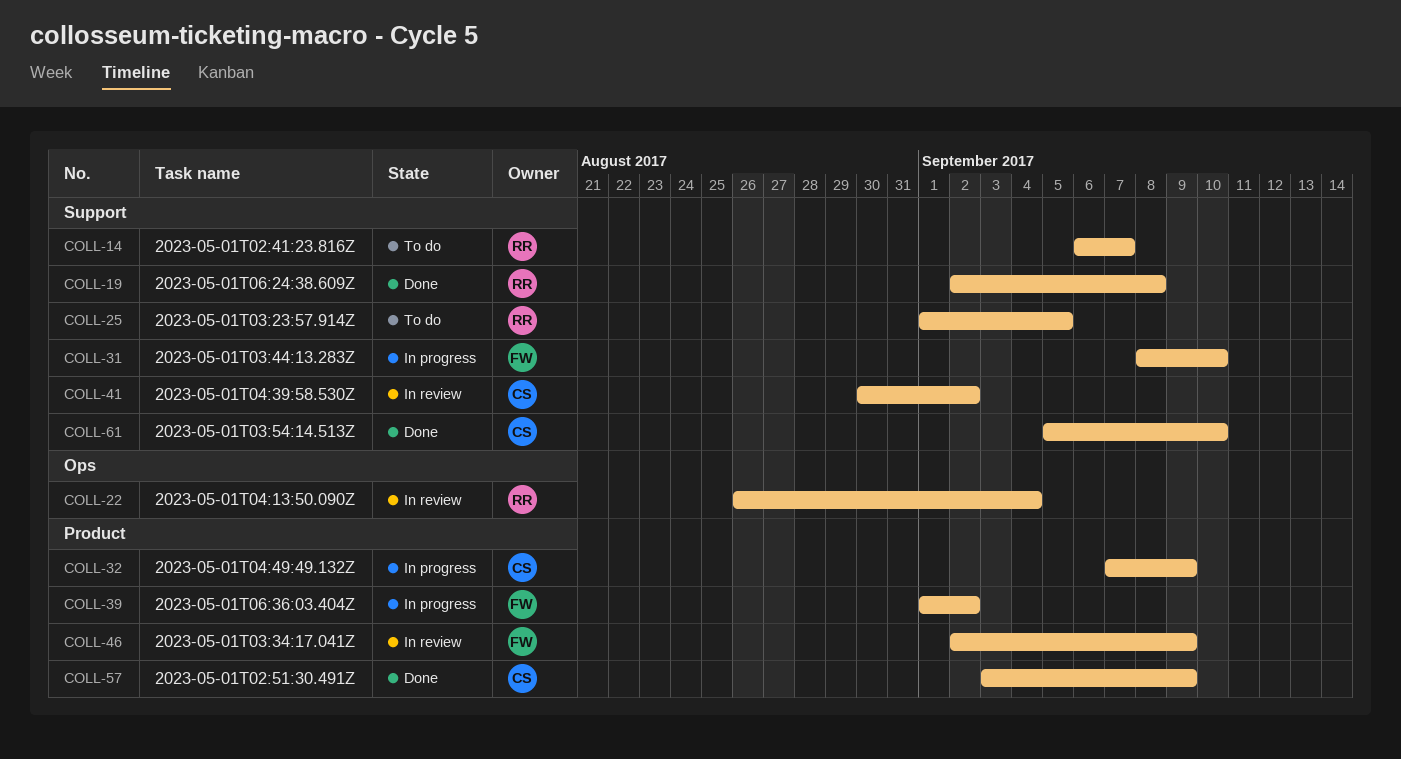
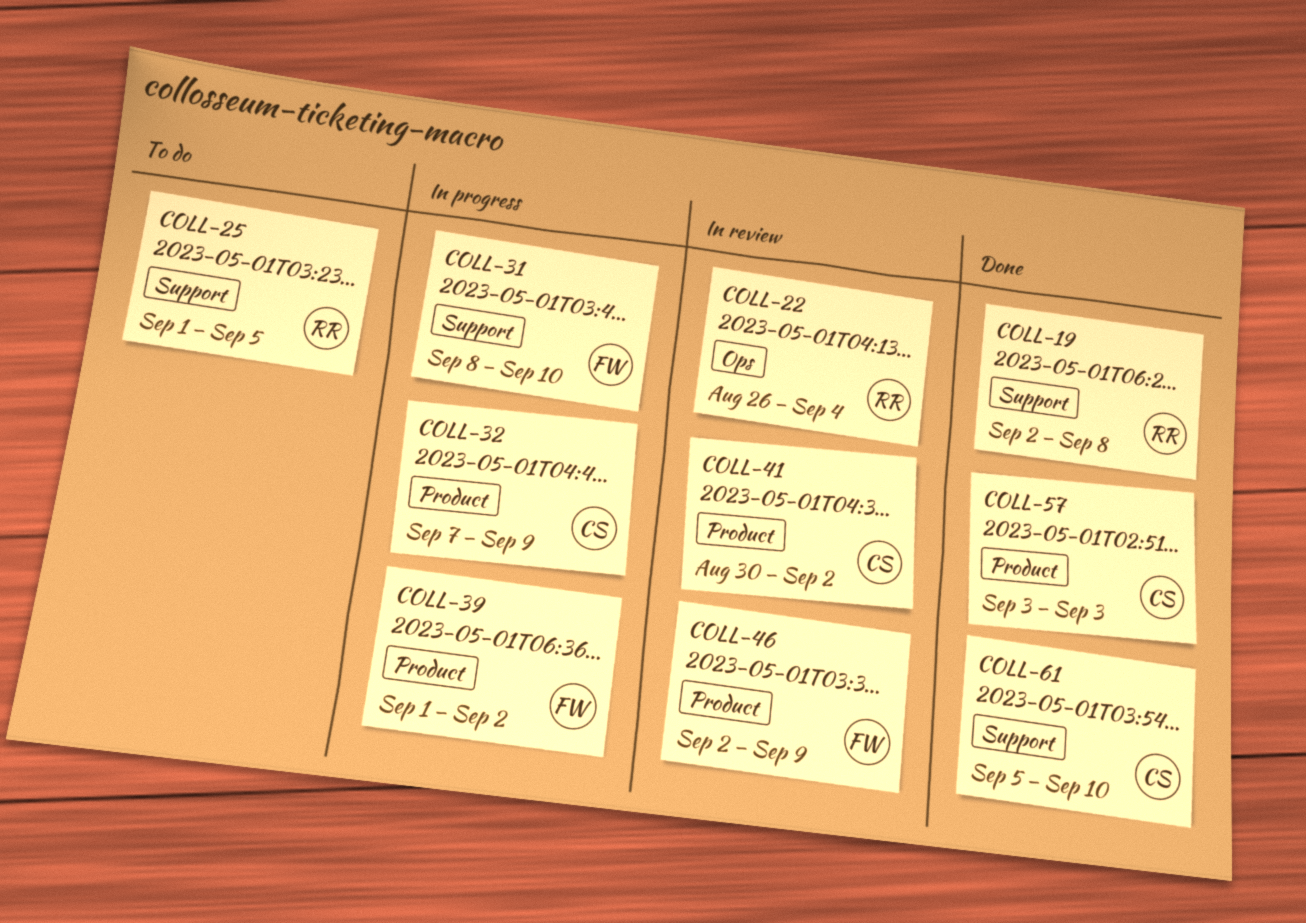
COLL-14: present -> none
COLL-41, label: Support -> Product
COLL-57, due: Sep 9 -> Sep 3

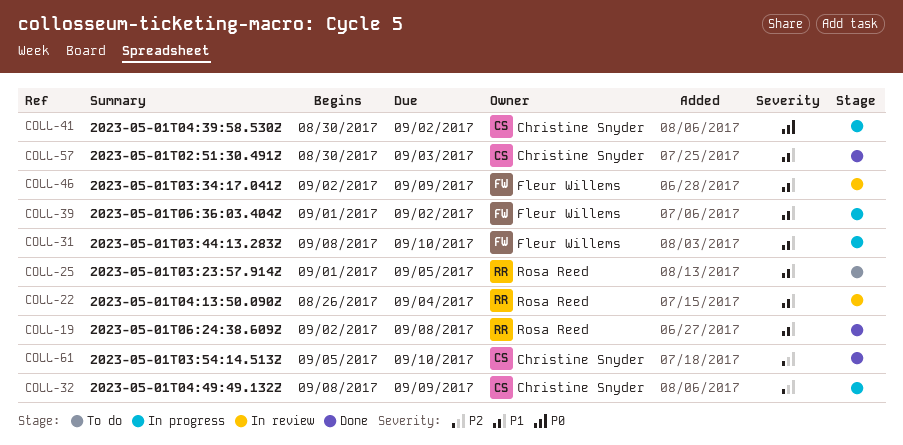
COLL-32, start: Sep 7 -> Sep 8
COLL-41, status: In review -> In progress
COLL-57, start: Sep 3 -> Aug 30

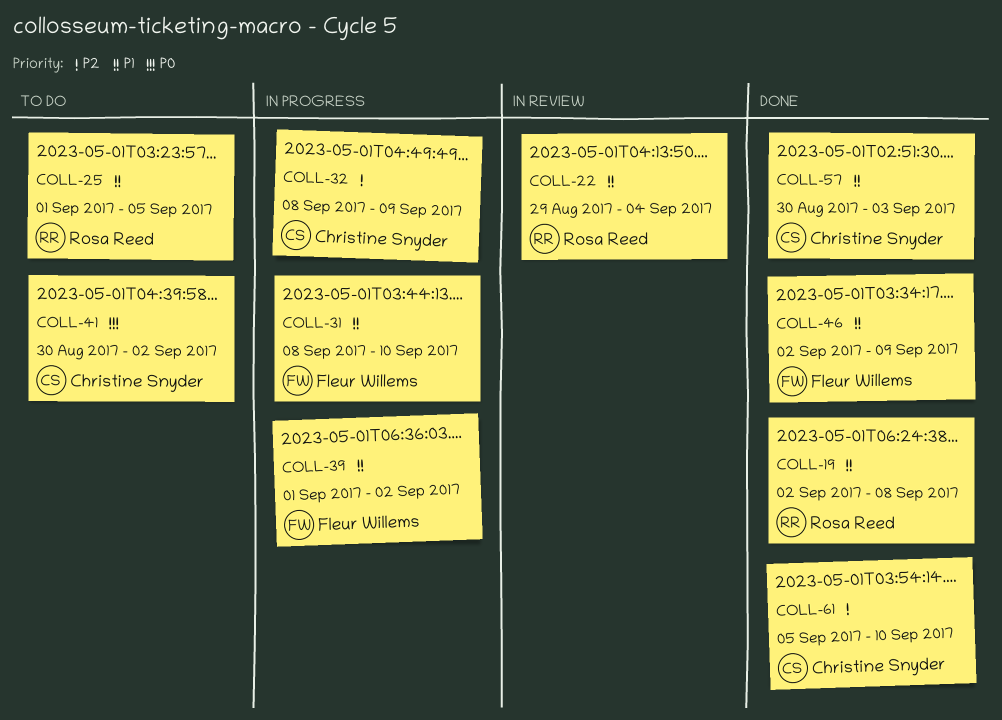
COLL-22, start: Aug 26 -> Aug 29
COLL-41, status: In progress -> To do
COLL-46, status: In review -> Done

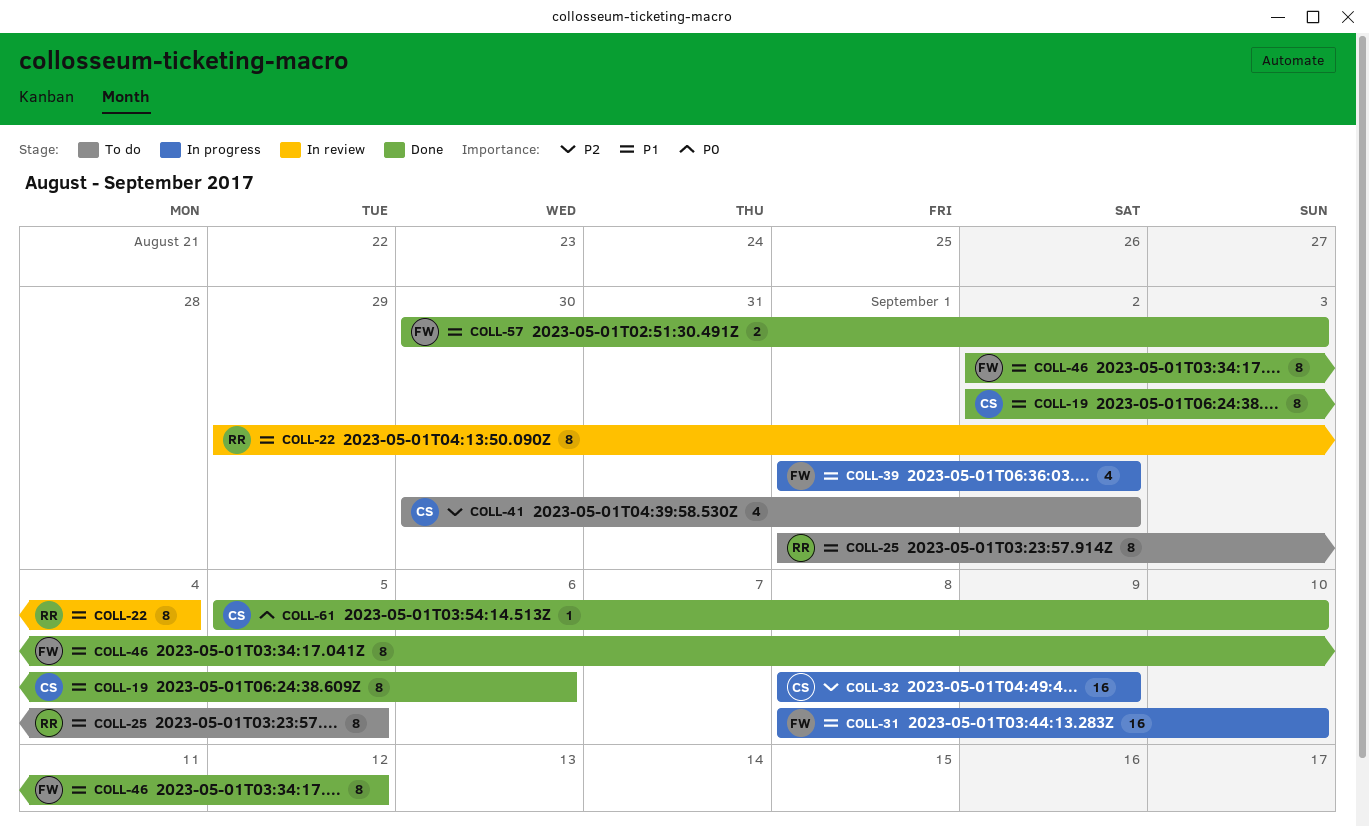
COLL-19, owner: Rosa Reed -> Christine Snyder
COLL-19, due: Sep 8 -> Sep 6
COLL-41, priority: P0 -> P2
COLL-46, due: Sep 9 -> Sep 12
COLL-57, owner: Christine Snyder -> Fleur Willems
COLL-61, priority: P2 -> P0

